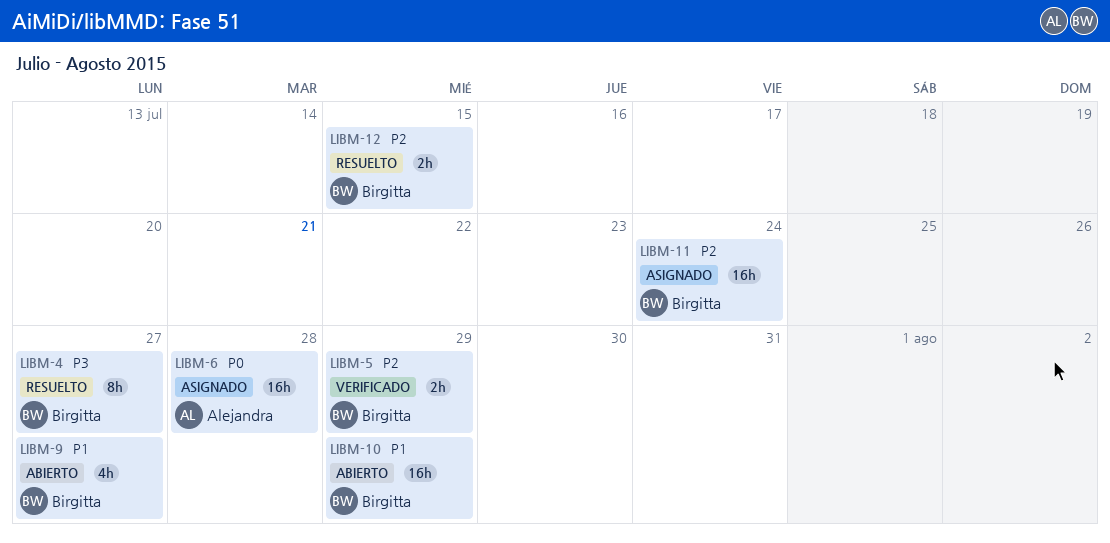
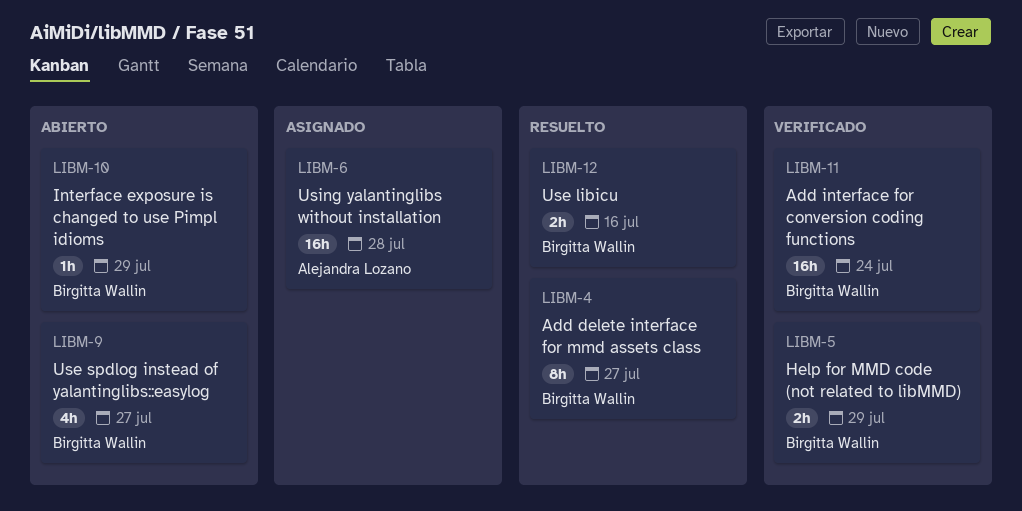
LIBM-10, estimate: 16h -> 1h
LIBM-11, status: Asignado -> Verificado
LIBM-12, due: Jul 15 -> Jul 16

